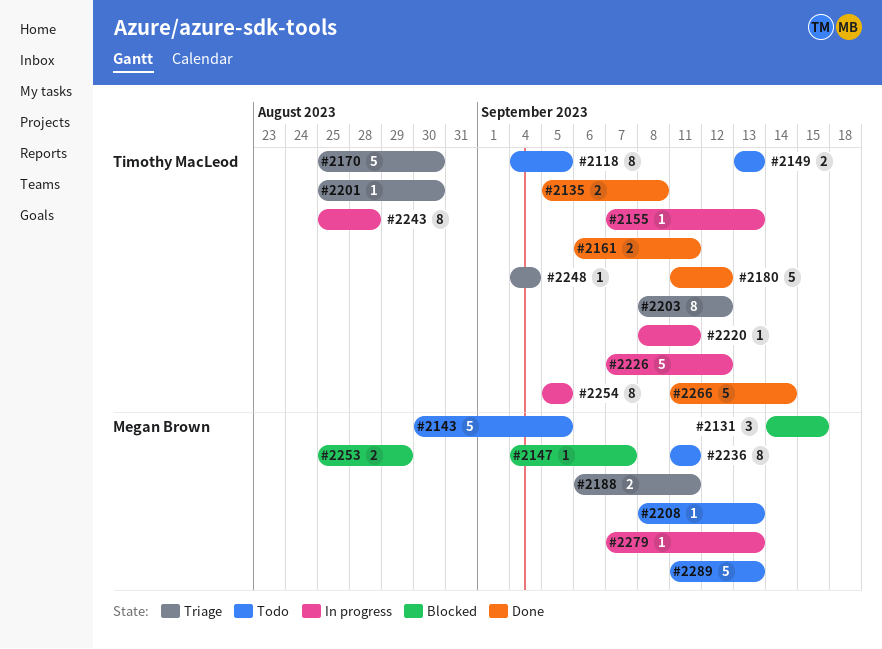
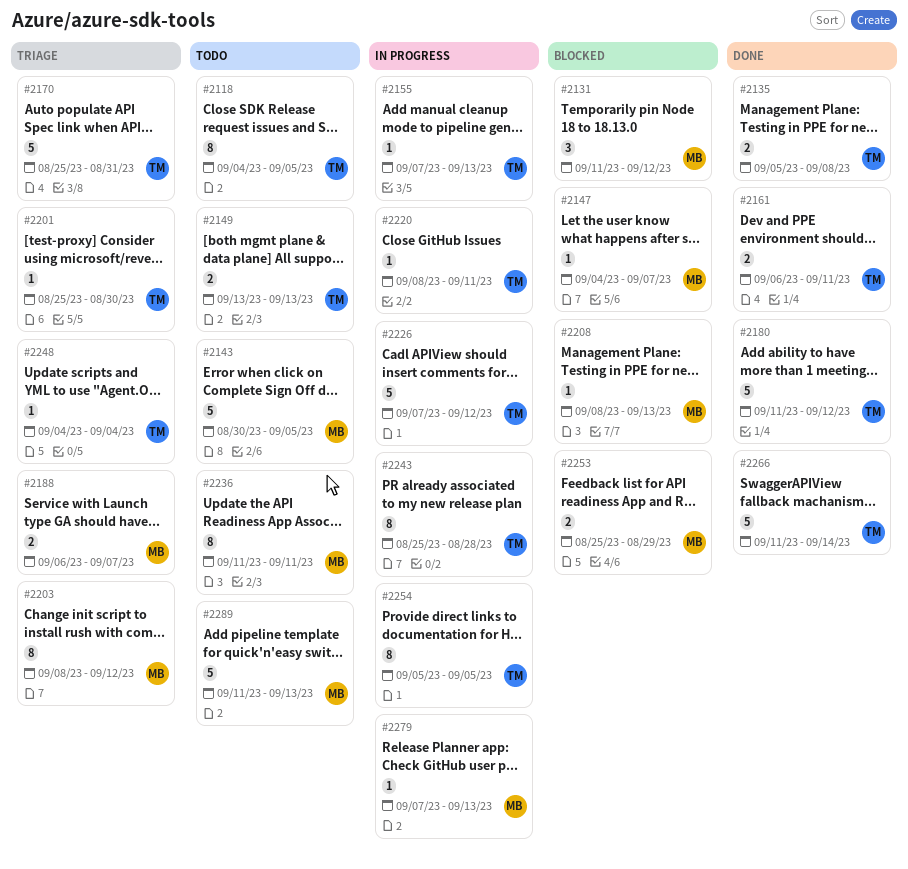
#2131, start: Sep 14 -> Sep 11
#2131, due: Sep 15 -> Sep 12
#2170, due: Aug 30 -> Aug 31
#2188, due: Sep 11 -> Sep 7
#2203, owner: Timothy MacLeod -> Megan Brown
#2208, status: Todo -> Blocked

